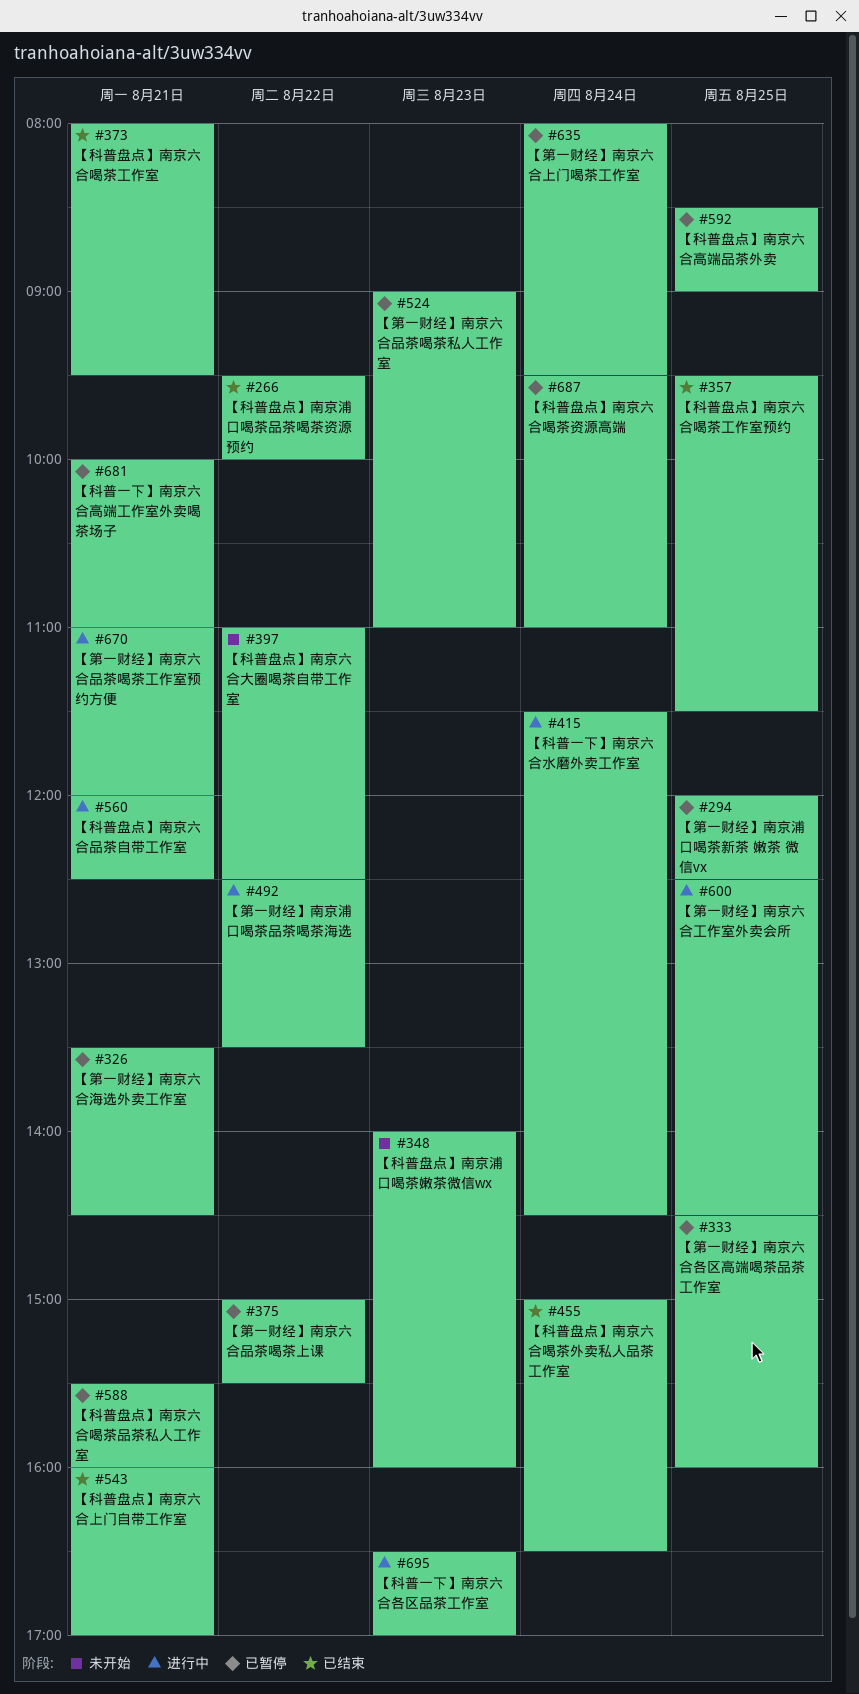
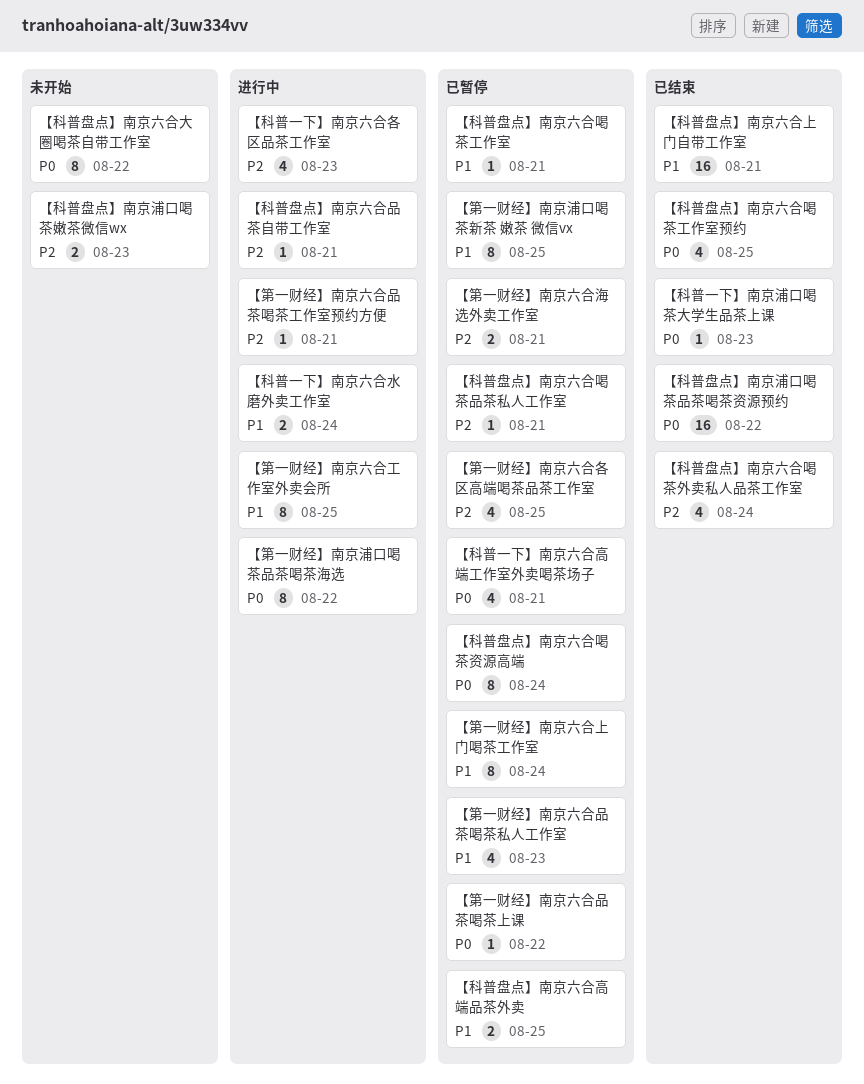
【科普一下】南京浦口喝茶大学生品茶上课: none -> present
【科普盘点】南京六合喝茶工作室, status: 已结束 -> 已暂停

